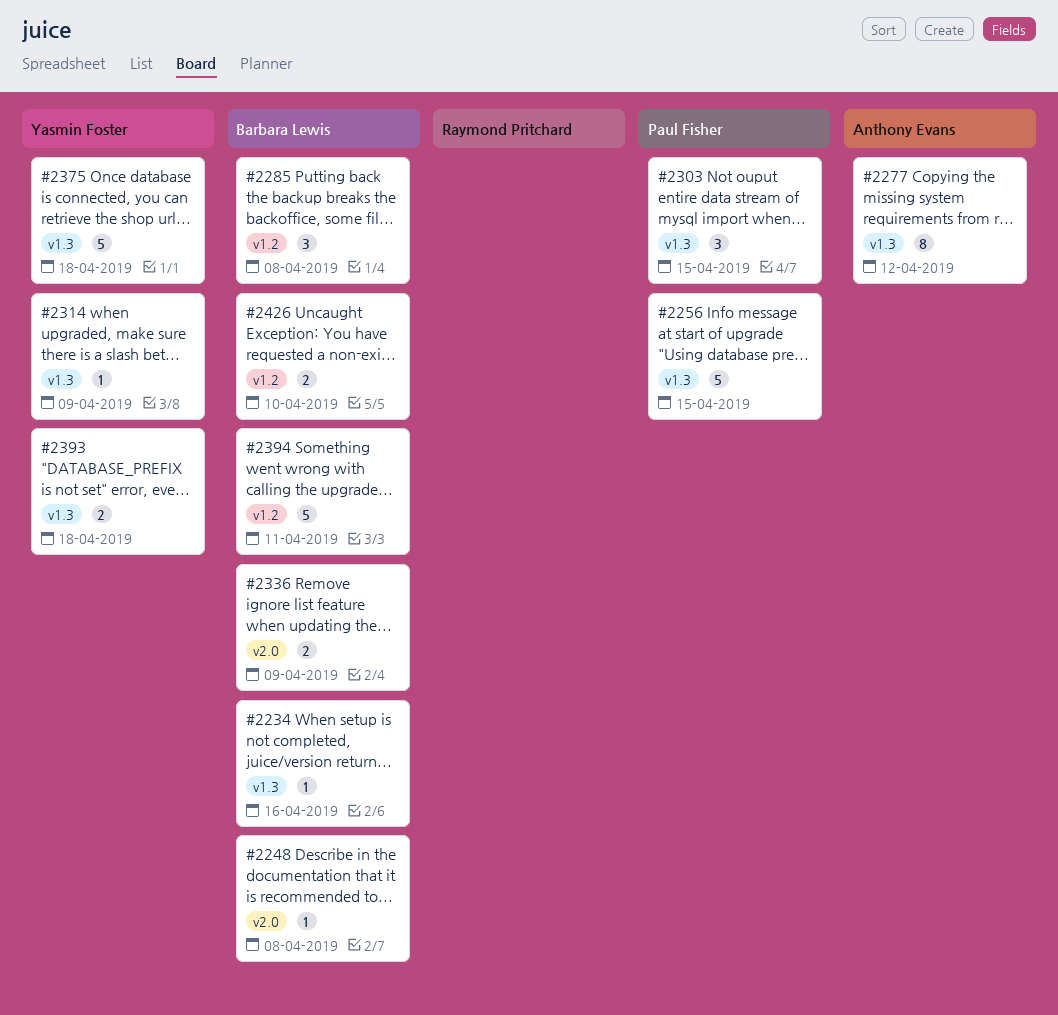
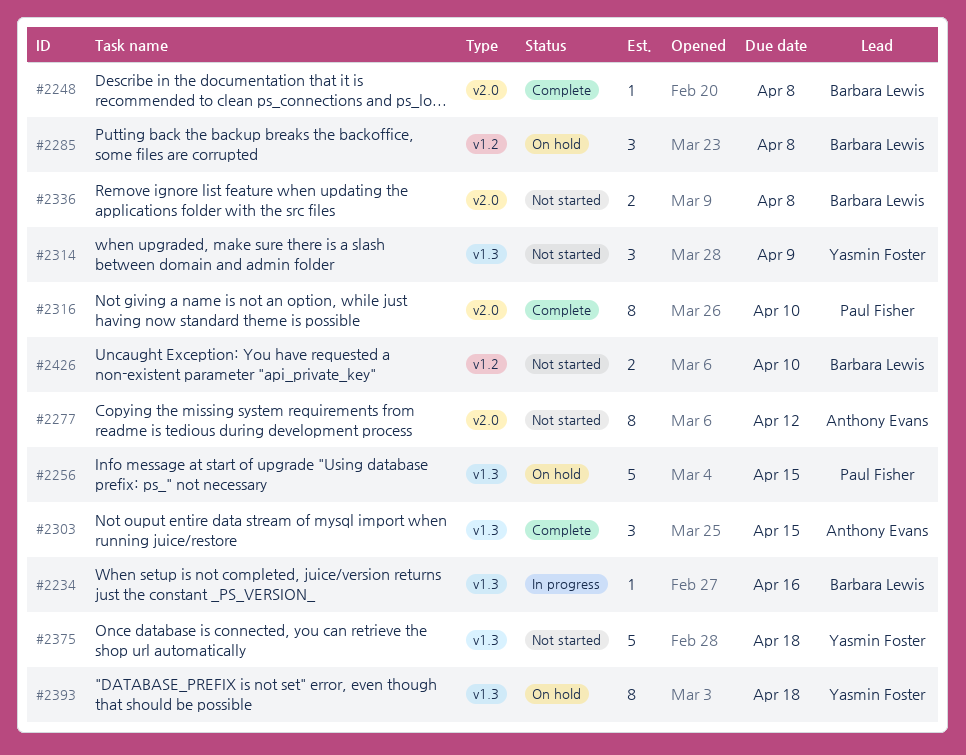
#2277, label: v1.3 -> v2.0
#2303, owner: Paul Fisher -> Anthony Evans
#2314, estimate: 1 -> 3
#2316: none -> present
#2336, due: Apr 9 -> Apr 8
#2393, estimate: 2 -> 8
#2394: present -> none

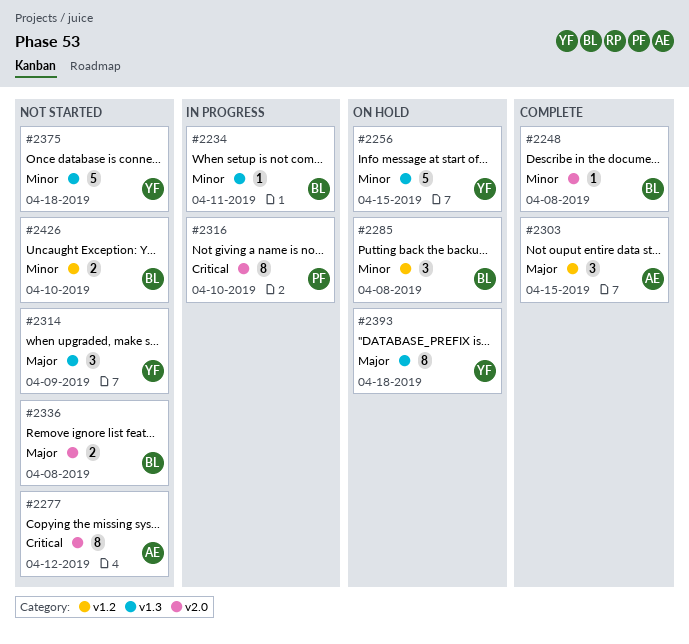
#2234, due: Apr 16 -> Apr 11
#2256, owner: Paul Fisher -> Yasmin Foster
#2303, label: v1.3 -> v1.2
#2316, status: Complete -> In progress

